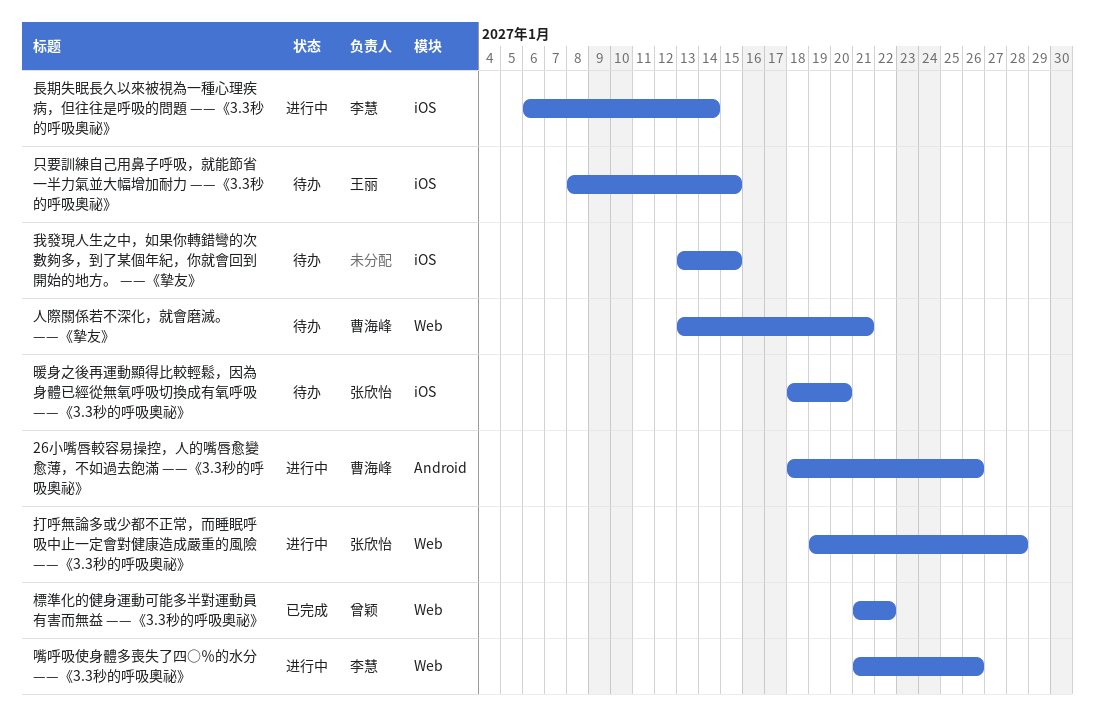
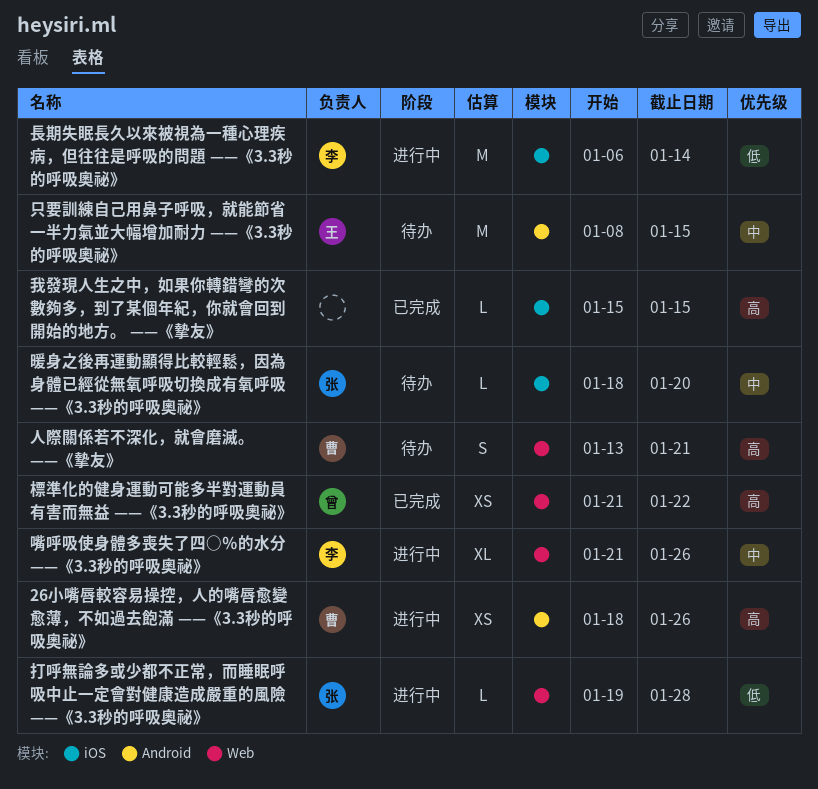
只要訓練自己用鼻子呼吸，就能節省一半力氣並大幅增加耐力 ——《3.3秒的呼吸奧祕》, label: iOS -> Android
我發現人生之中，如果你轉錯彎的次數夠多，到了某個年紀，你就會回到開始的地方。 ——《摯友》, status: 待办 -> 已完成
我發現人生之中，如果你轉錯彎的次數夠多，到了某個年紀，你就會回到開始的地方。 ——《摯友》, start: Jan 13 -> Jan 15

